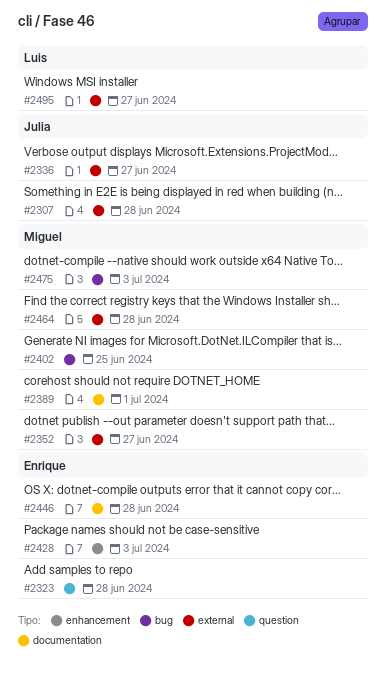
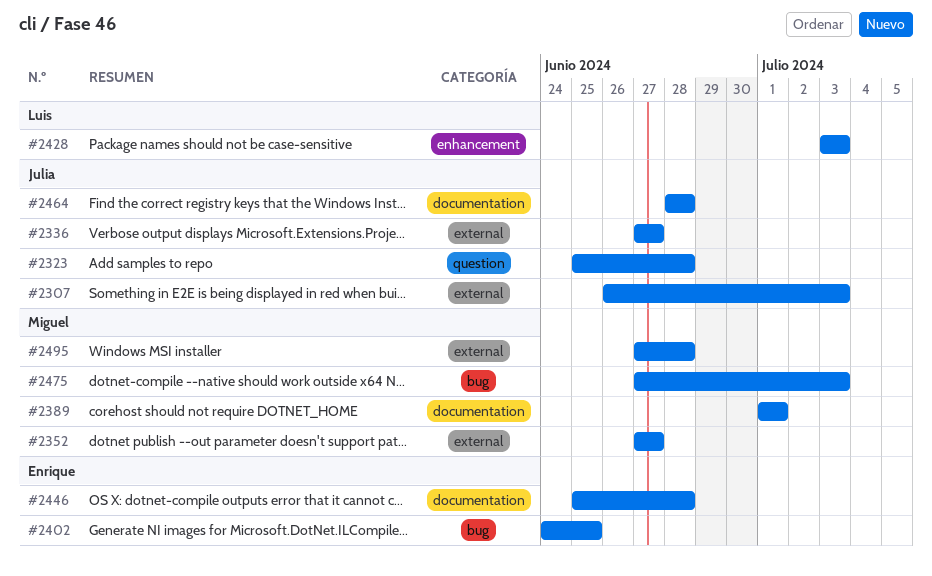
#2307, due: Jun 28 -> Jul 3
#2323, owner: Enrique -> Julia
#2402, owner: Miguel -> Enrique
#2428, owner: Enrique -> Luis
#2464, owner: Miguel -> Julia
#2464, label: external -> documentation
#2495, owner: Luis -> Miguel
#2495, due: Jun 27 -> Jun 28

